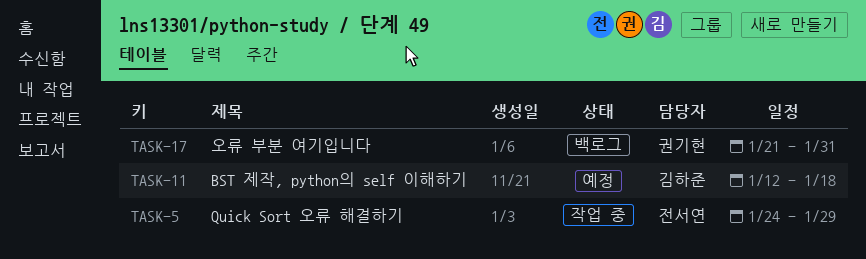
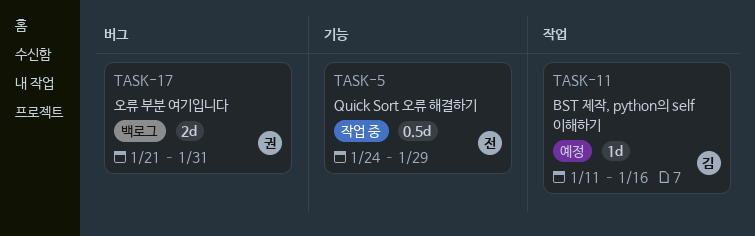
TASK-11, start: Jan 12 -> Jan 11
TASK-11, due: Jan 18 -> Jan 16

